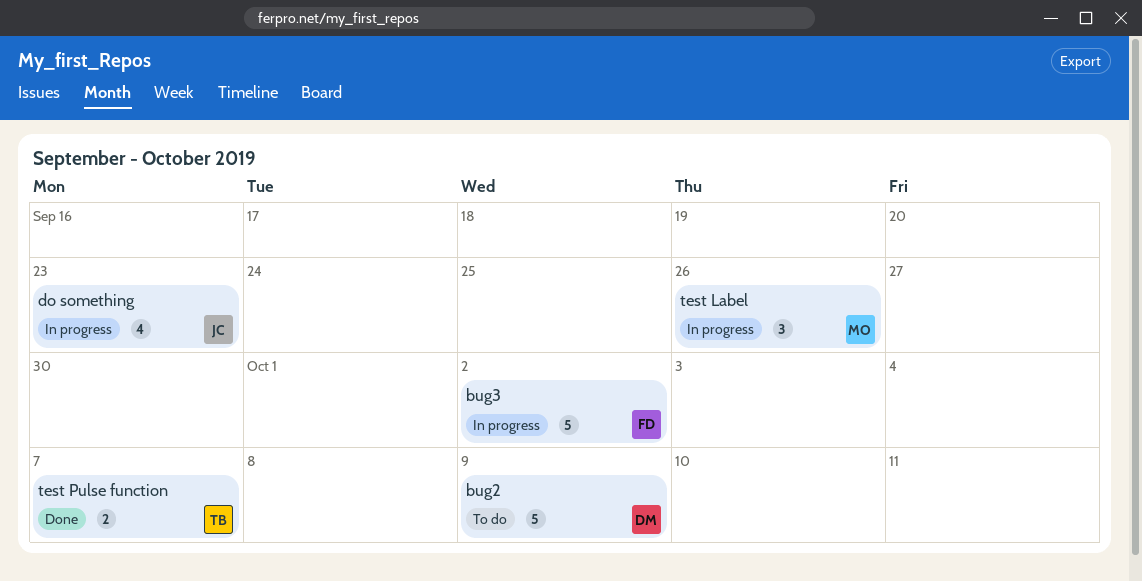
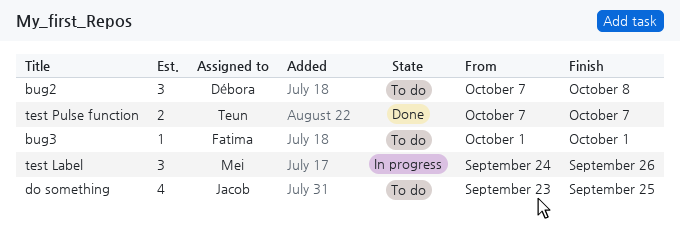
bug2, estimate: 5 -> 3
bug2, due: Oct 9 -> Oct 8
bug3, status: In progress -> To do
bug3, estimate: 5 -> 1
bug3, due: Oct 2 -> Oct 1
do something, status: In progress -> To do
do something, due: Sep 23 -> Sep 25

